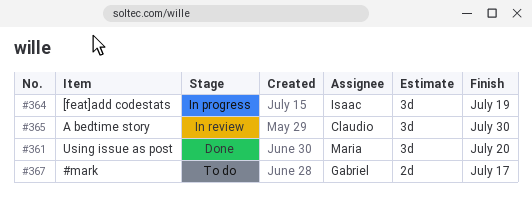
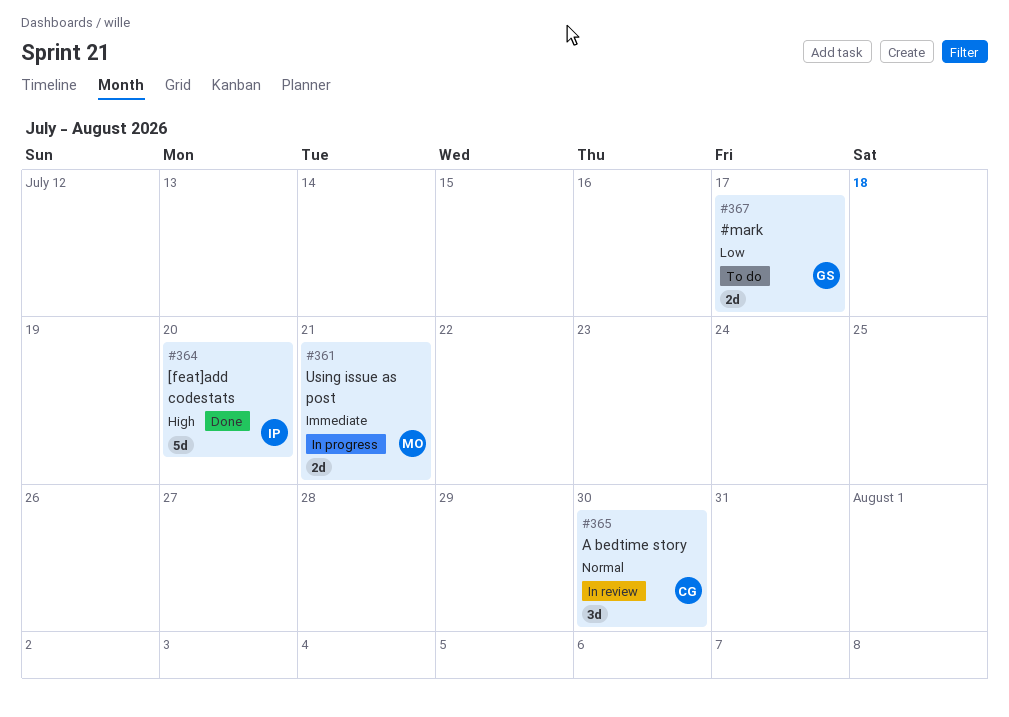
#361, status: Done -> In progress
#361, estimate: 3d -> 2d
#361, due: Jul 20 -> Jul 21
#364, status: In progress -> Done
#364, estimate: 3d -> 5d
#364, due: Jul 19 -> Jul 20

